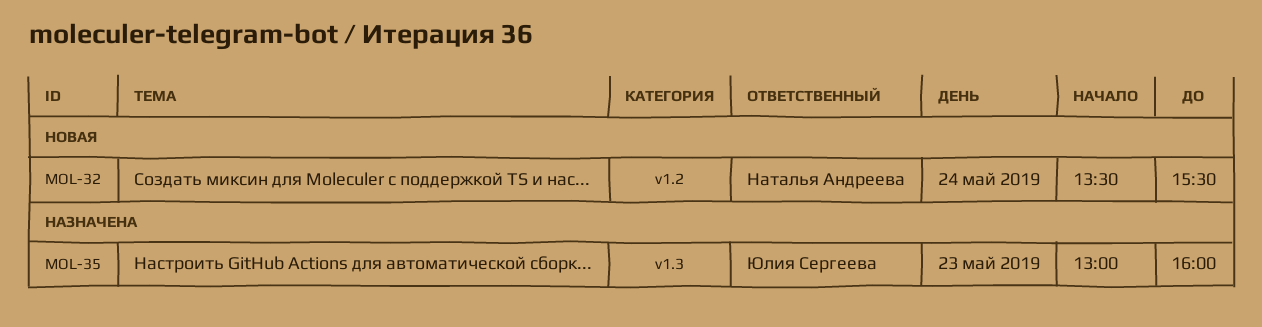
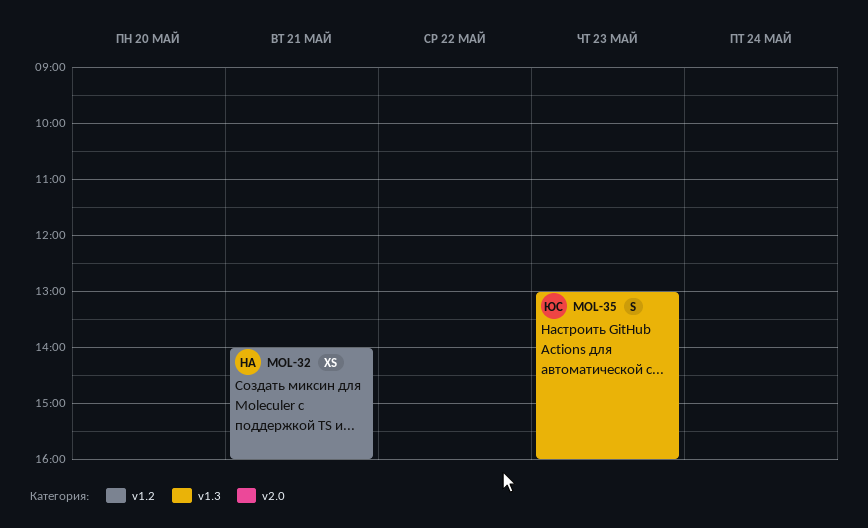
MOL-32, day: May 24 -> May 21
MOL-32, begins: 13:30 -> 14:00
MOL-32, ends: 15:30 -> 16:00

